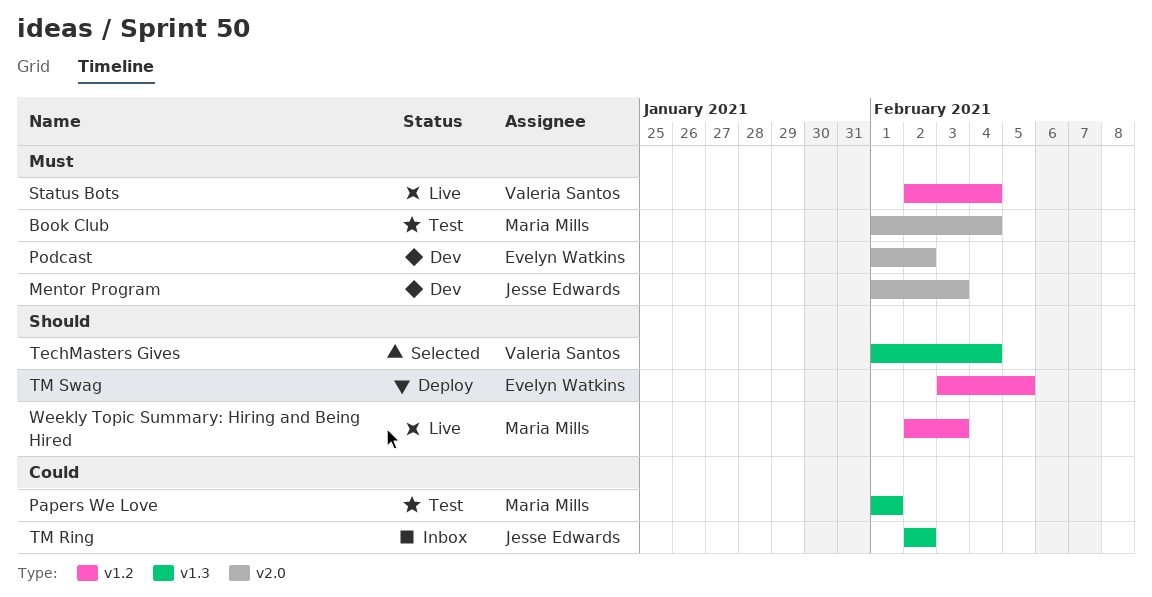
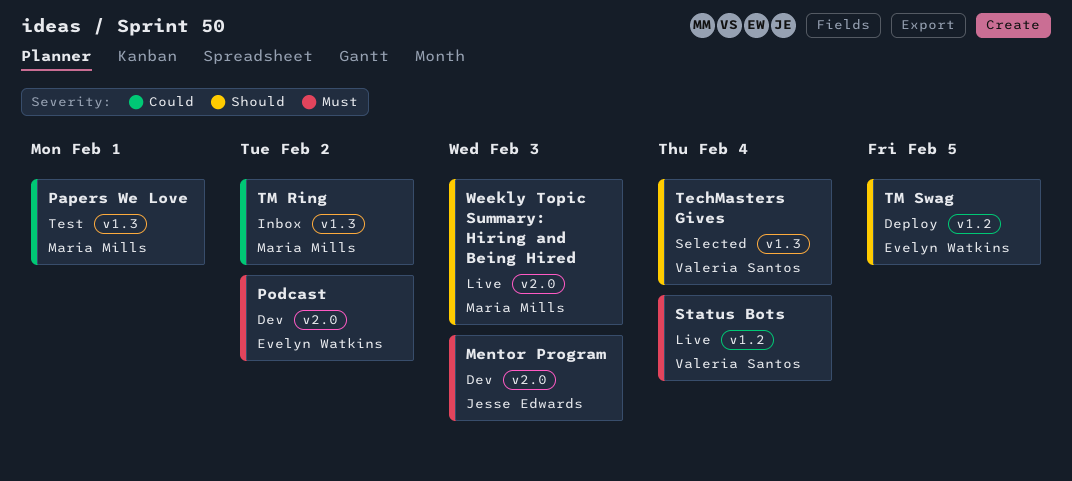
Book Club: present -> none
TM Ring, owner: Jesse Edwards -> Maria Mills
Weekly Topic Summary: Hiring and Being Hired, label: v1.2 -> v2.0

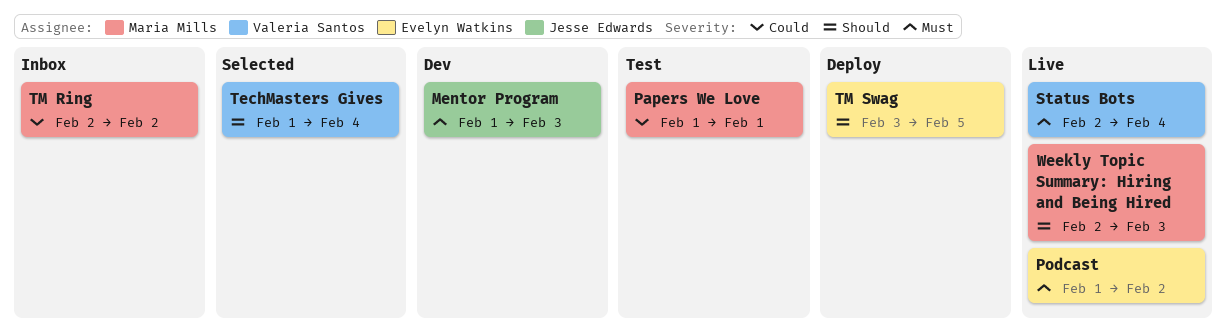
Podcast, status: Dev -> Live

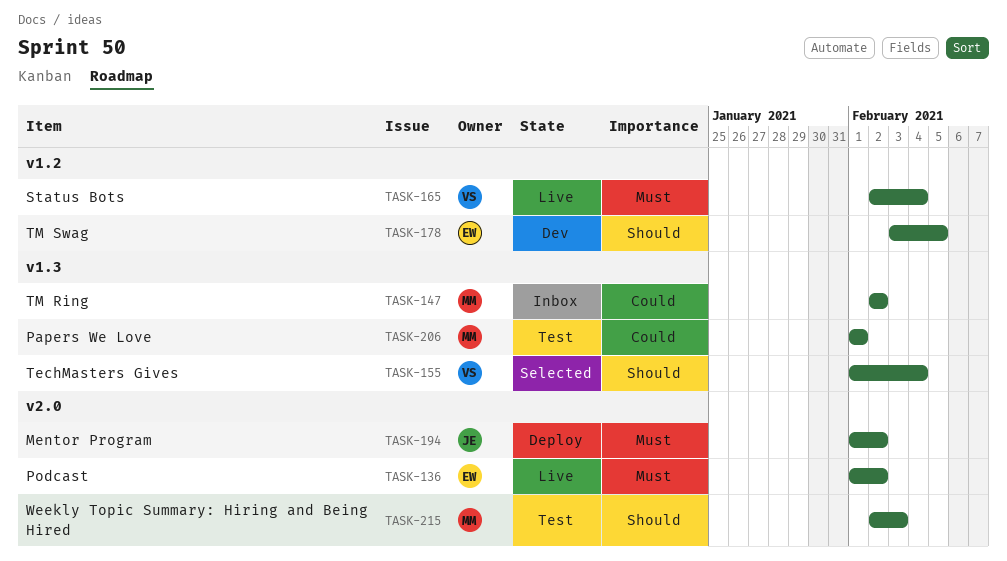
Mentor Program, status: Dev -> Deploy
Mentor Program, due: Feb 3 -> Feb 2
TM Swag, status: Deploy -> Dev
Weekly Topic Summary: Hiring and Being Hired, status: Live -> Test

